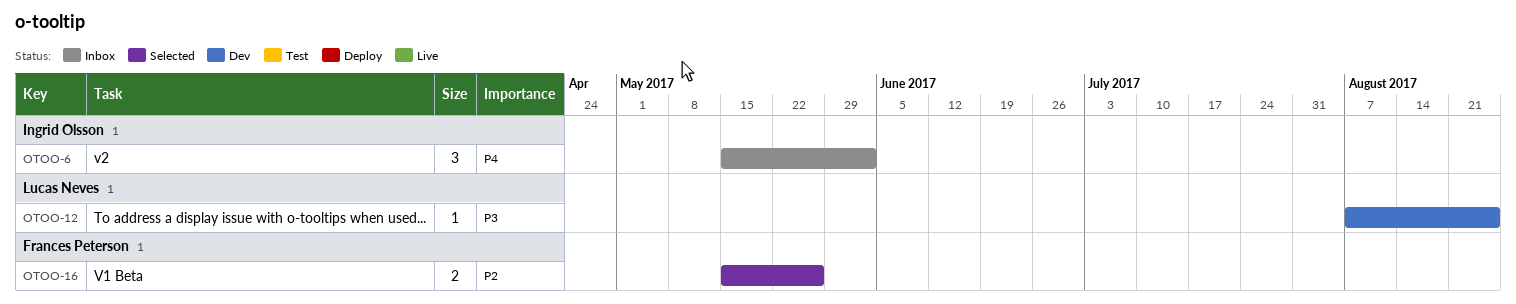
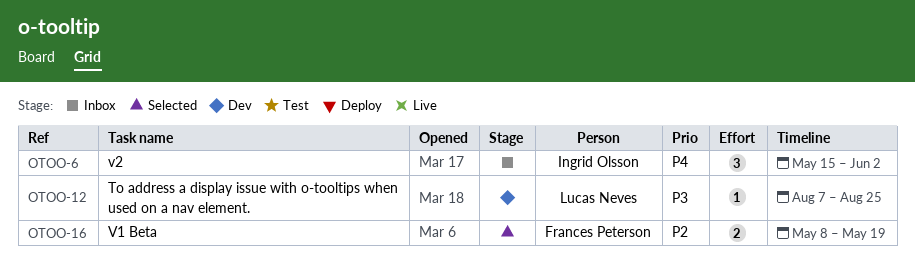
OTOO-16, start: May 15 -> May 8
OTOO-16, due: May 26 -> May 19

